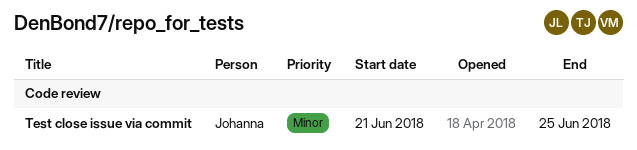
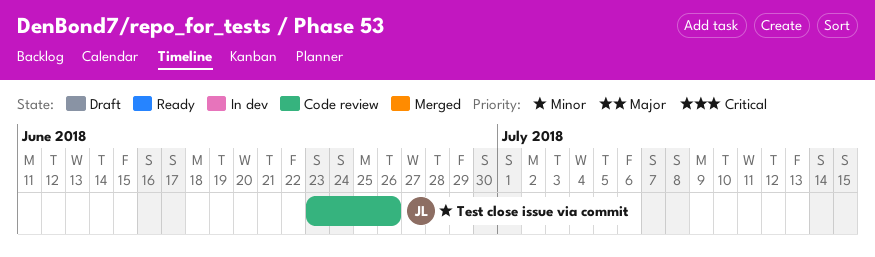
Test close issue via commit, start: Jun 21 -> Jun 23
Test close issue via commit, due: Jun 25 -> Jun 26

